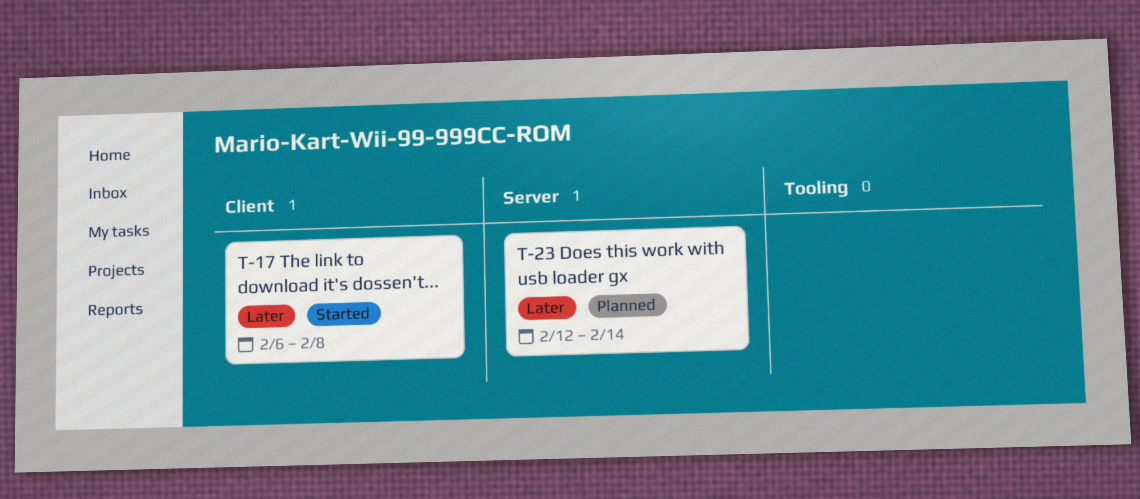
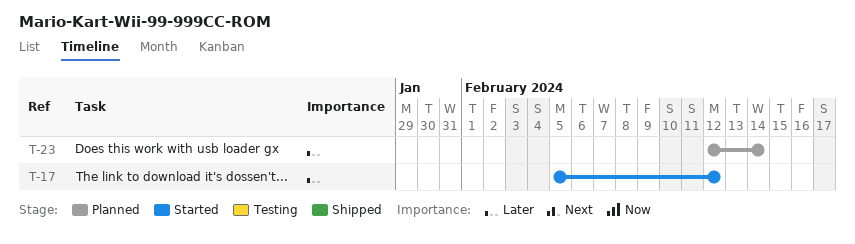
T-17, start: Feb 6 -> Feb 5
T-17, due: Feb 8 -> Feb 12

